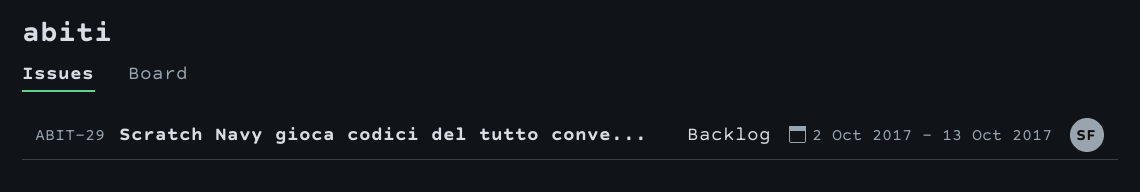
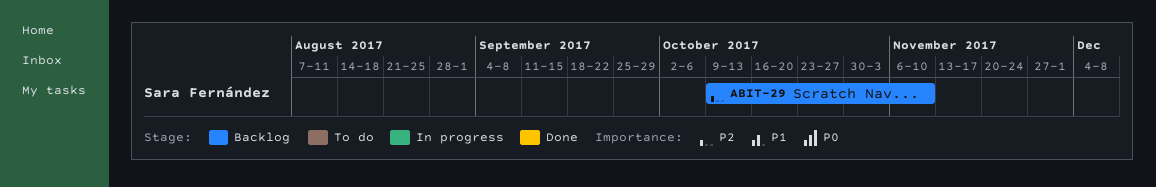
ABIT-29, start: Oct 2 -> Oct 9
ABIT-29, due: Oct 13 -> Nov 10

